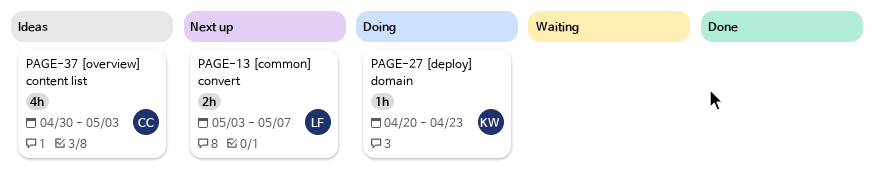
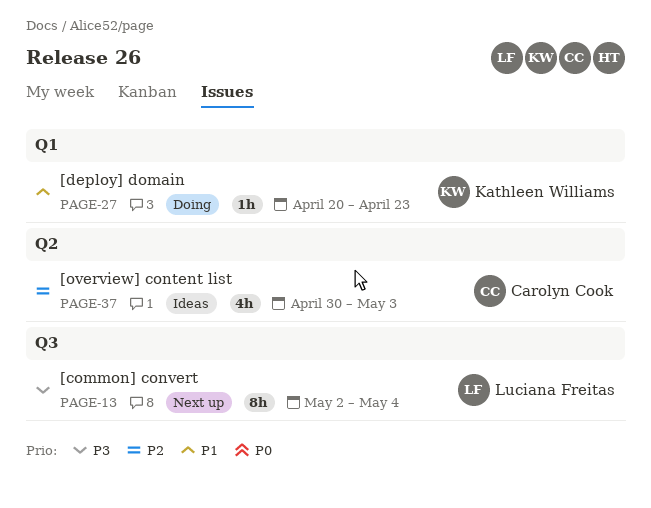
PAGE-13, estimate: 2h -> 8h
PAGE-13, start: May 3 -> May 2
PAGE-13, due: May 7 -> May 4

